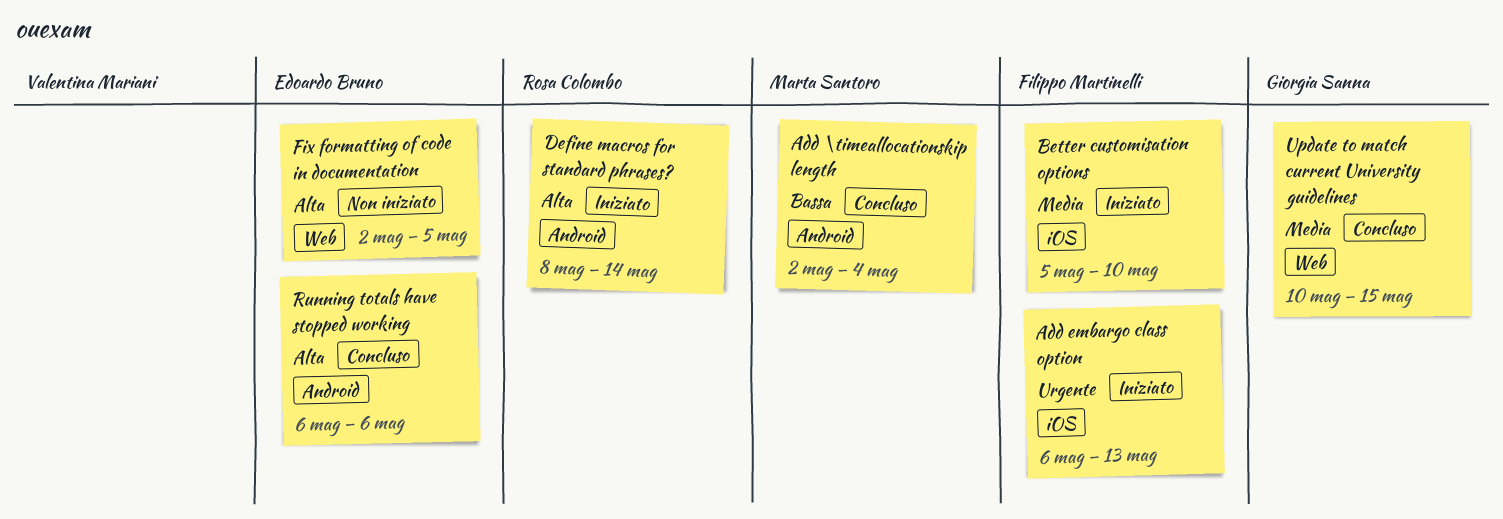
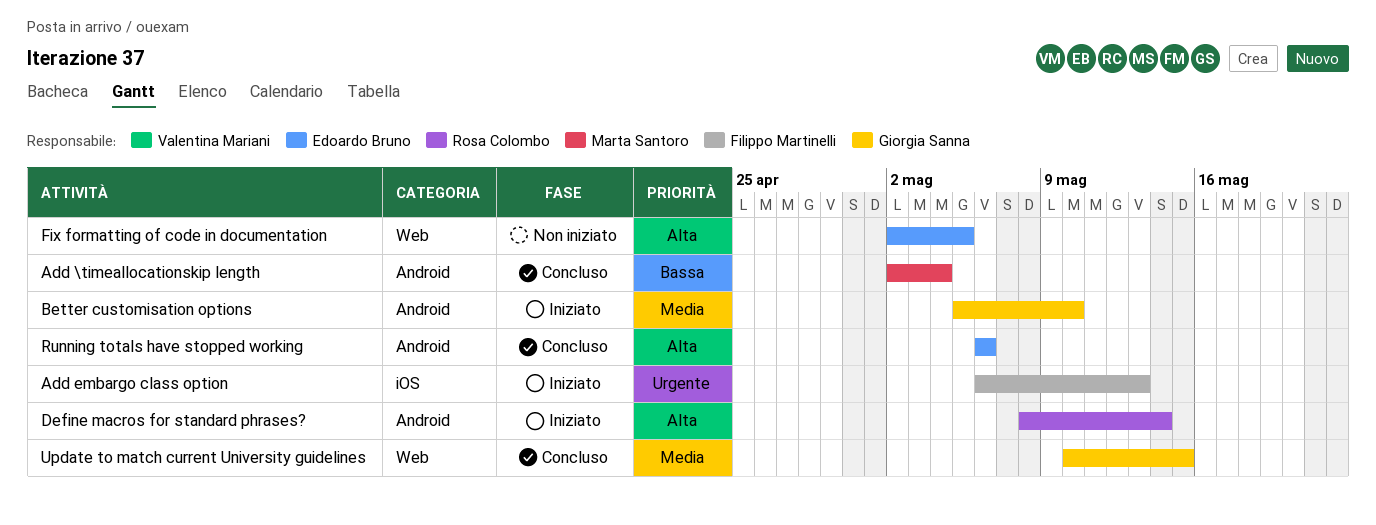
Better customisation options, owner: Filippo Martinelli -> Giorgia Sanna
Better customisation options, label: iOS -> Android

